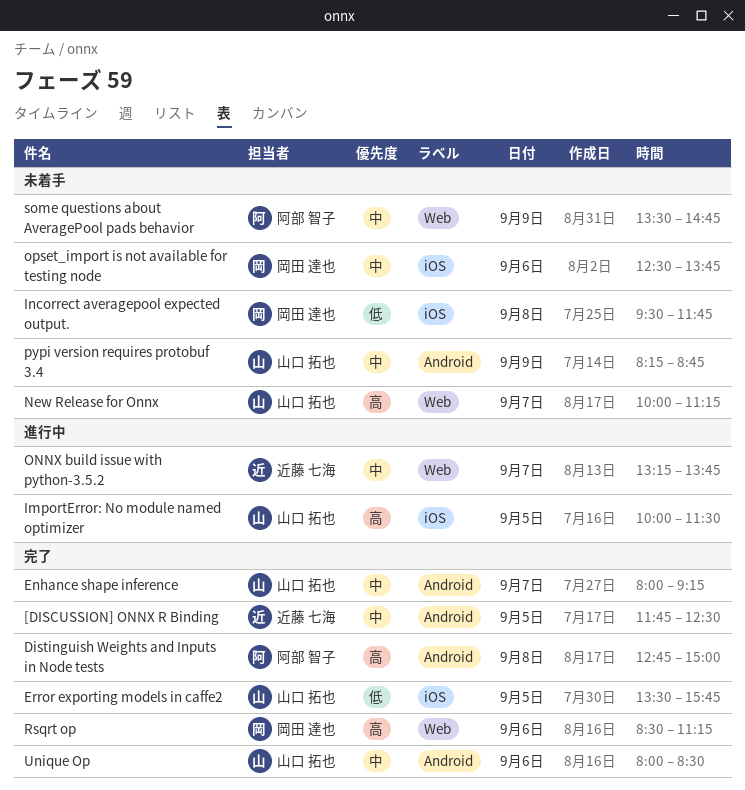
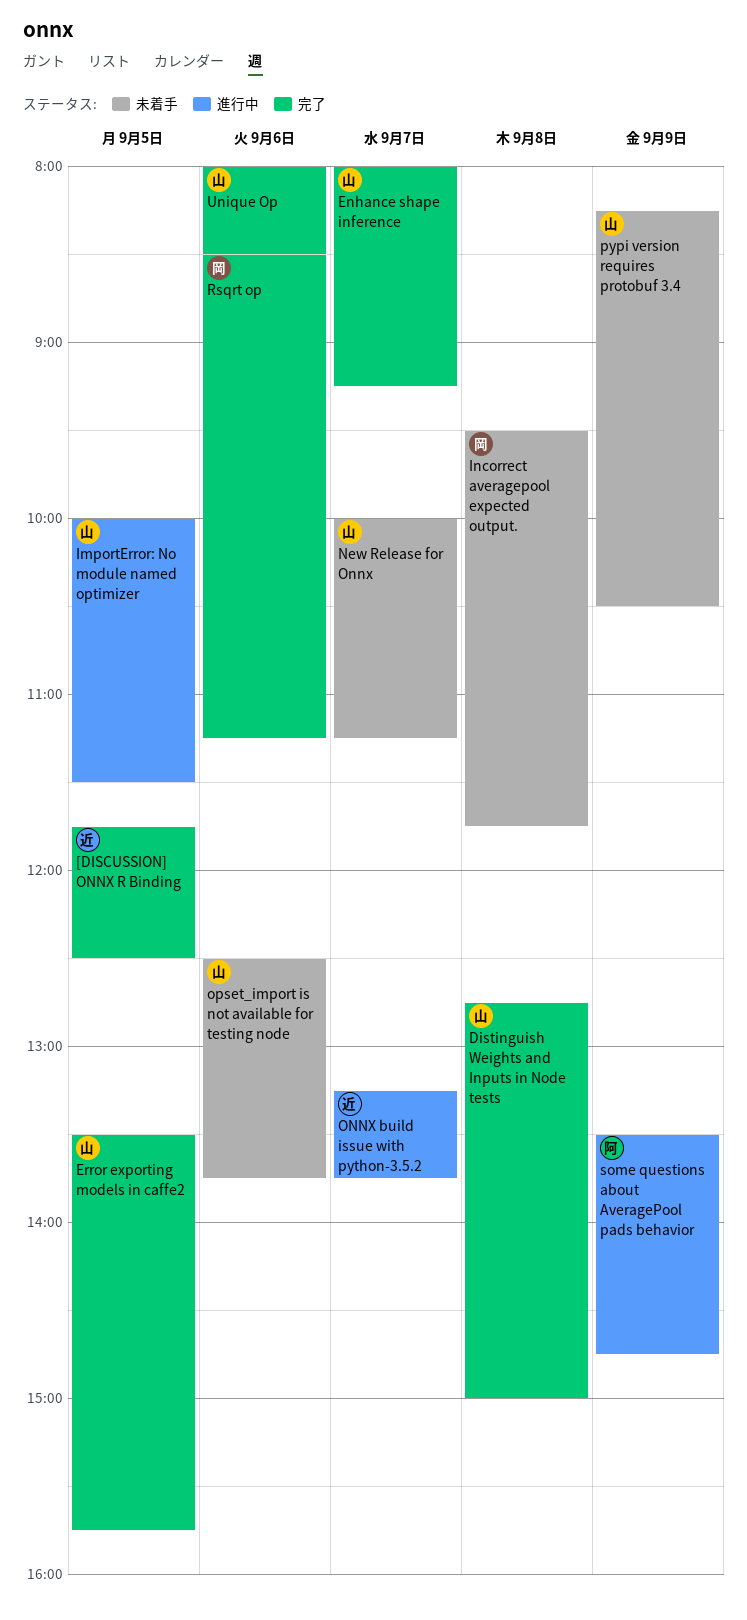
Distinguish Weights and Inputs in Node tests, owner: 阿部 智子 -> 山口 拓也
opset_import is not available for testing node, owner: 岡田 達也 -> 山口 拓也
pypi version requires protobuf 3.4, ends: 08:45 -> 10:30
some questions about AveragePool pads behavior, status: 未着手 -> 進行中

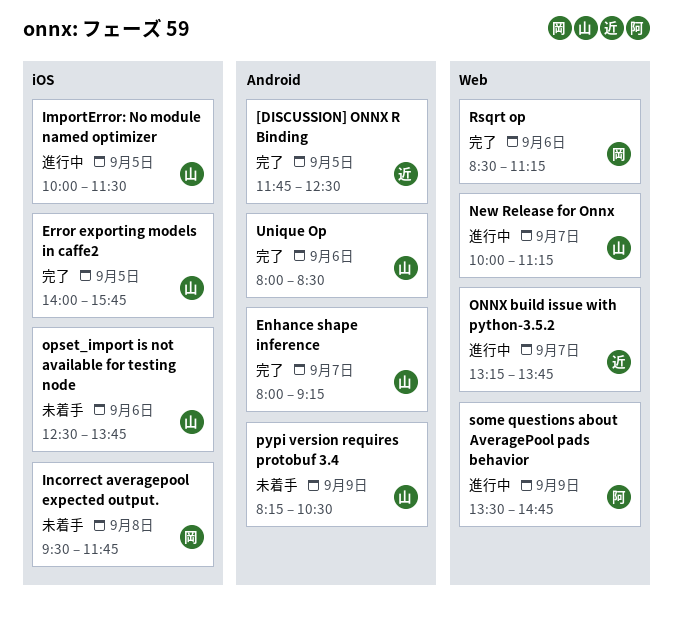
Distinguish Weights and Inputs in Node tests: present -> none
Error exporting models in caffe2, begins: 13:30 -> 14:00
New Release for Onnx, status: 未着手 -> 進行中

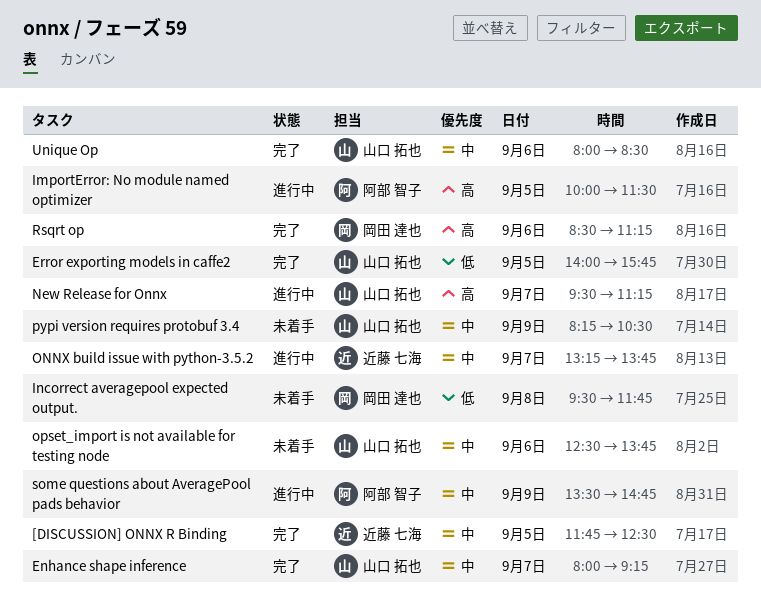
ImportError: No module named optimizer, owner: 山口 拓也 -> 阿部 智子
New Release for Onnx, begins: 10:00 -> 09:30

